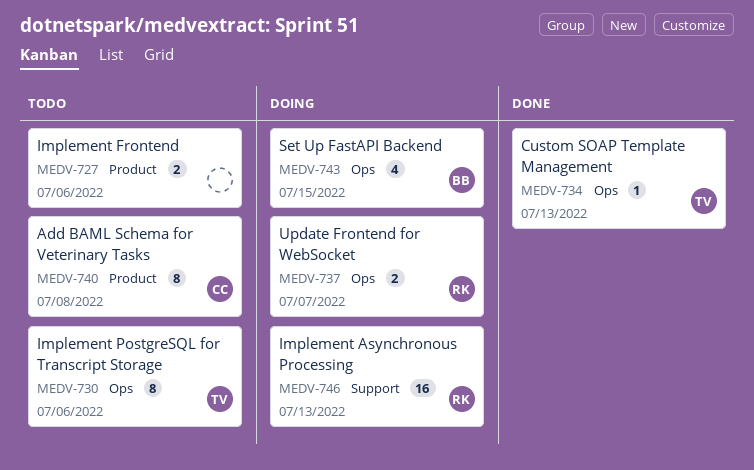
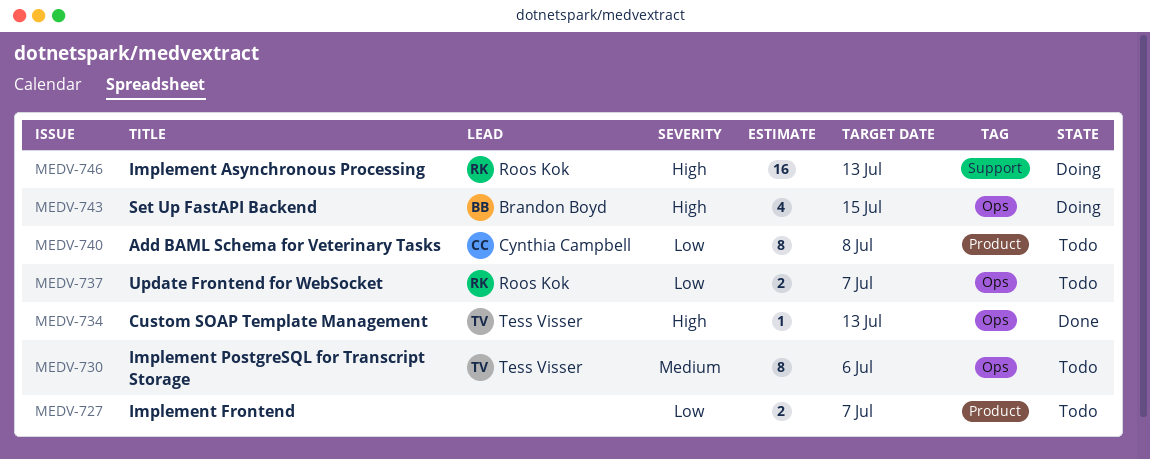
MEDV-727, due: Jul 6 -> Jul 7
MEDV-737, status: Doing -> Todo

